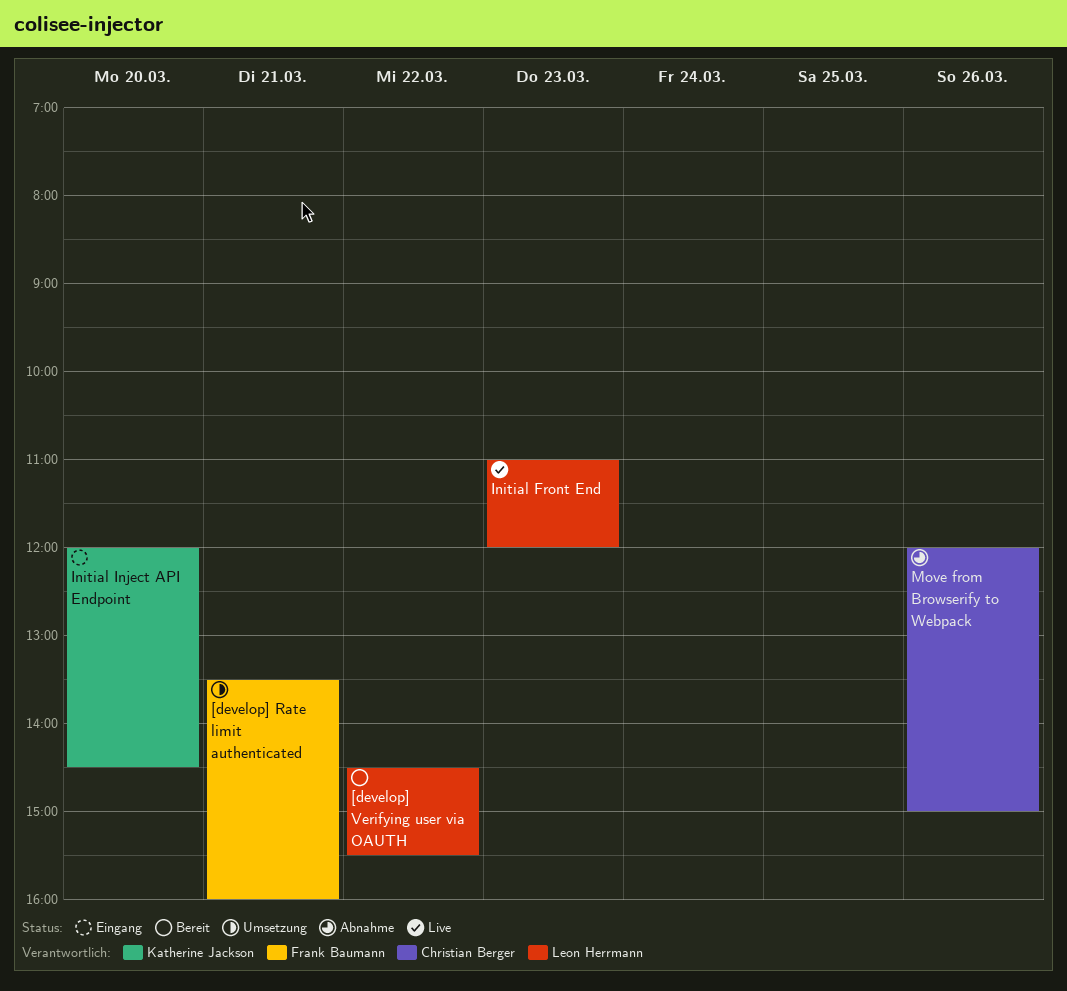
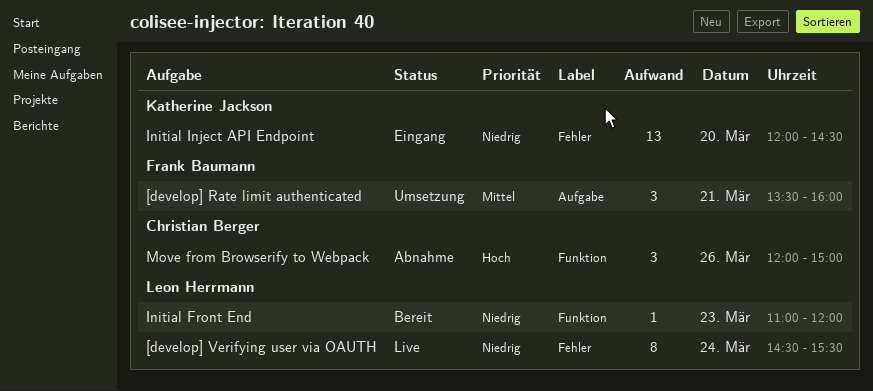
[develop] Verifying user via OAUTH, status: Bereit -> Live
[develop] Verifying user via OAUTH, day: Mar 22 -> Mar 24
Initial Front End, status: Live -> Bereit

